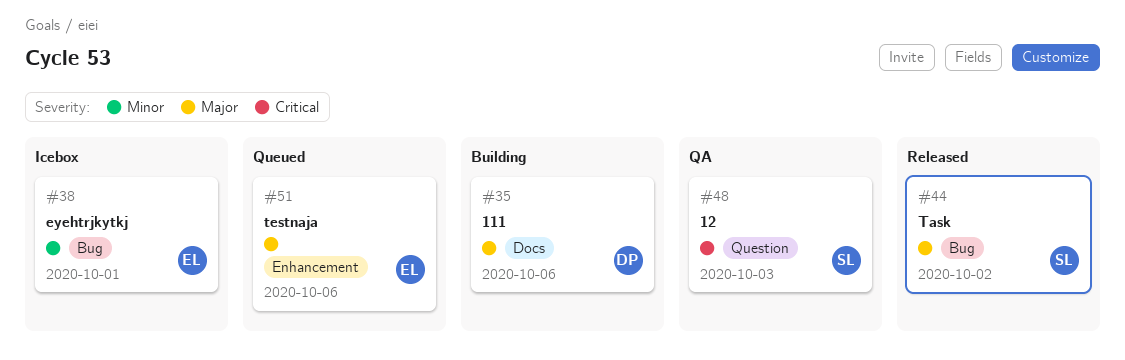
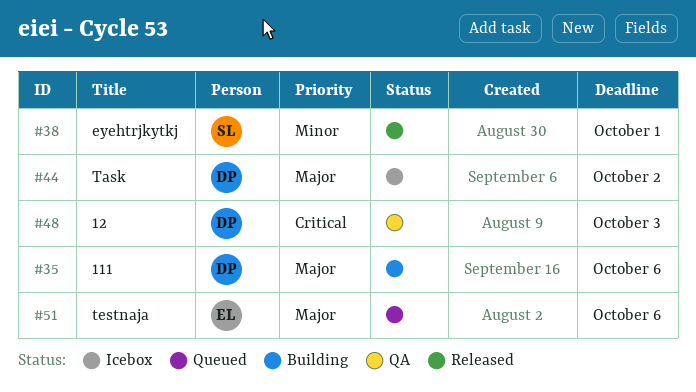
#38, status: Icebox -> Released
#38, owner: EL -> SL
#44, status: Released -> Icebox
#44, owner: SL -> DP
#48, owner: SL -> DP

